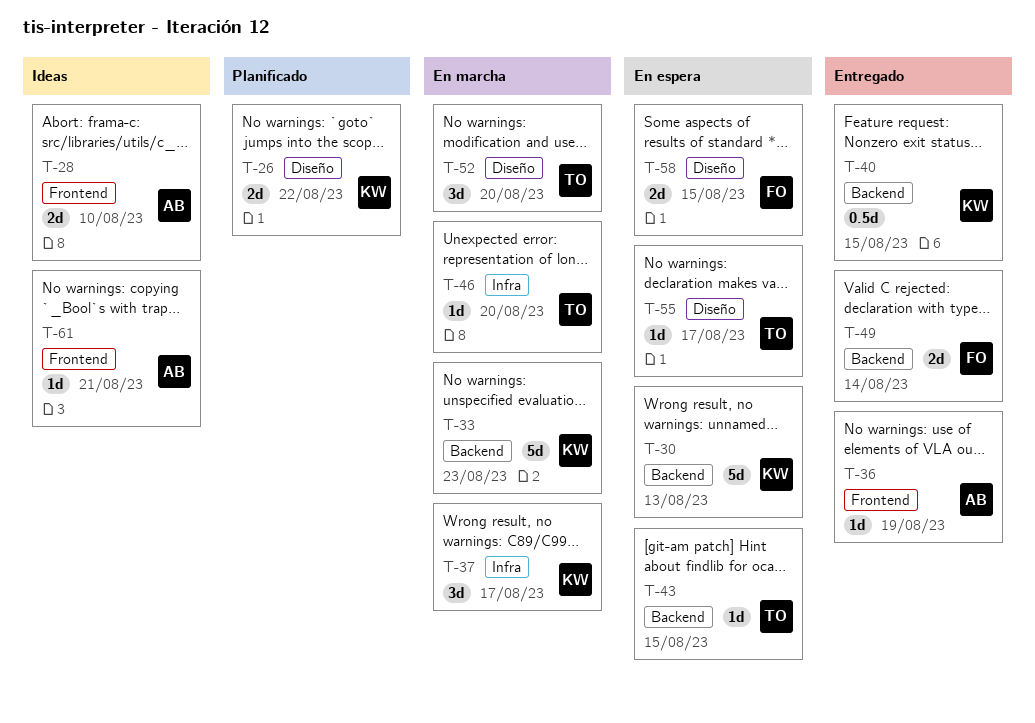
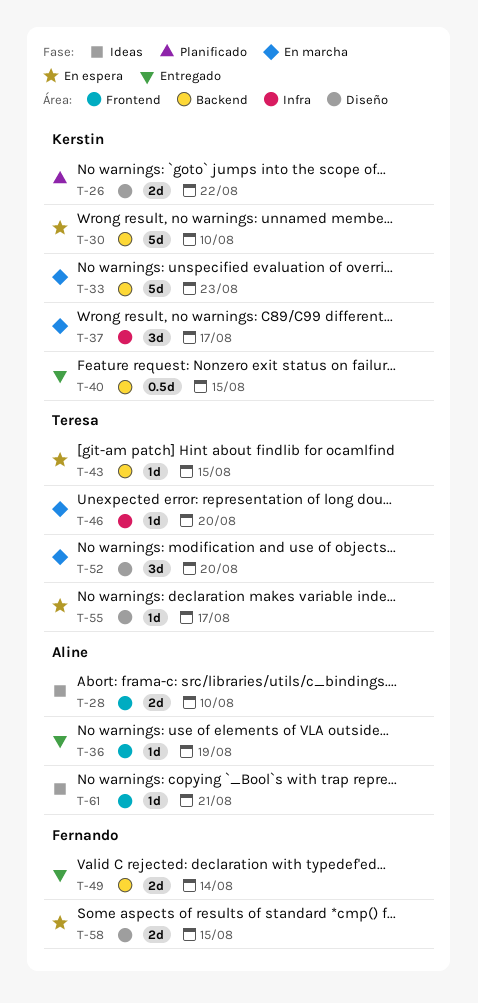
T-30, due: Aug 13 -> Aug 10

